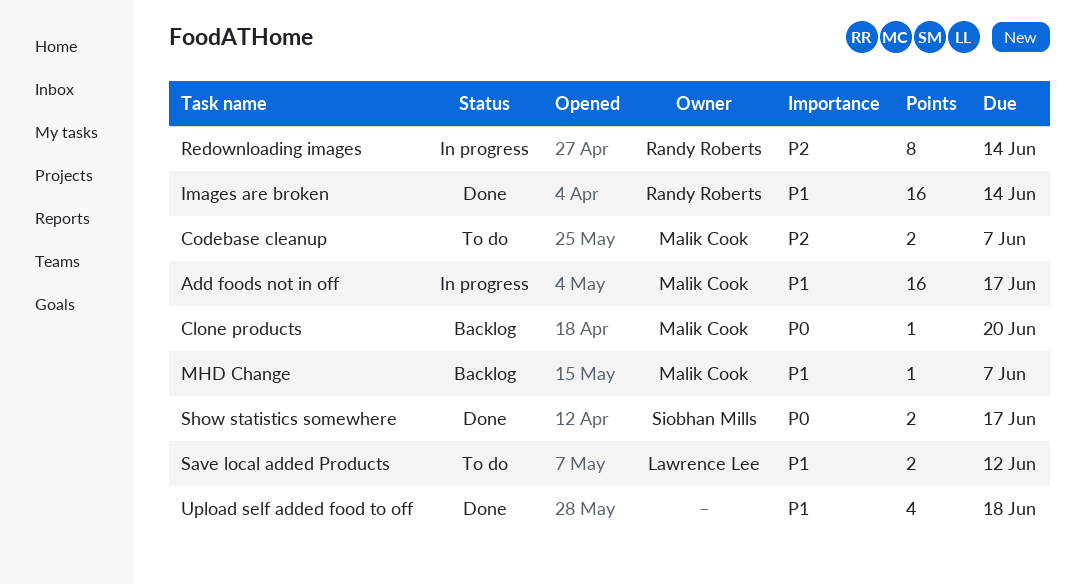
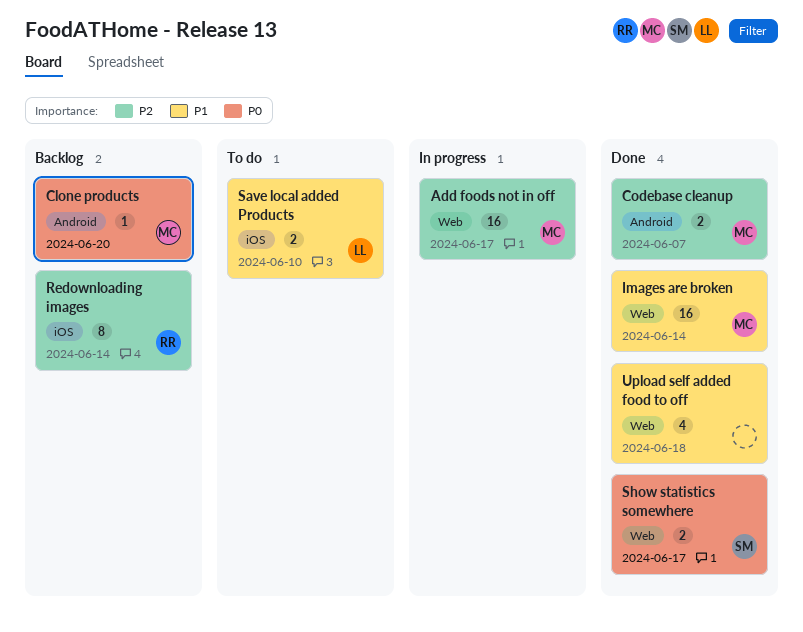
Add foods not in off, priority: P1 -> P2
Codebase cleanup, status: To do -> Done
Images are broken, owner: Randy Roberts -> Malik Cook
MHD Change: present -> none
Redownloading images, status: In progress -> Backlog
Save local added Products, due: Jun 12 -> Jun 10

